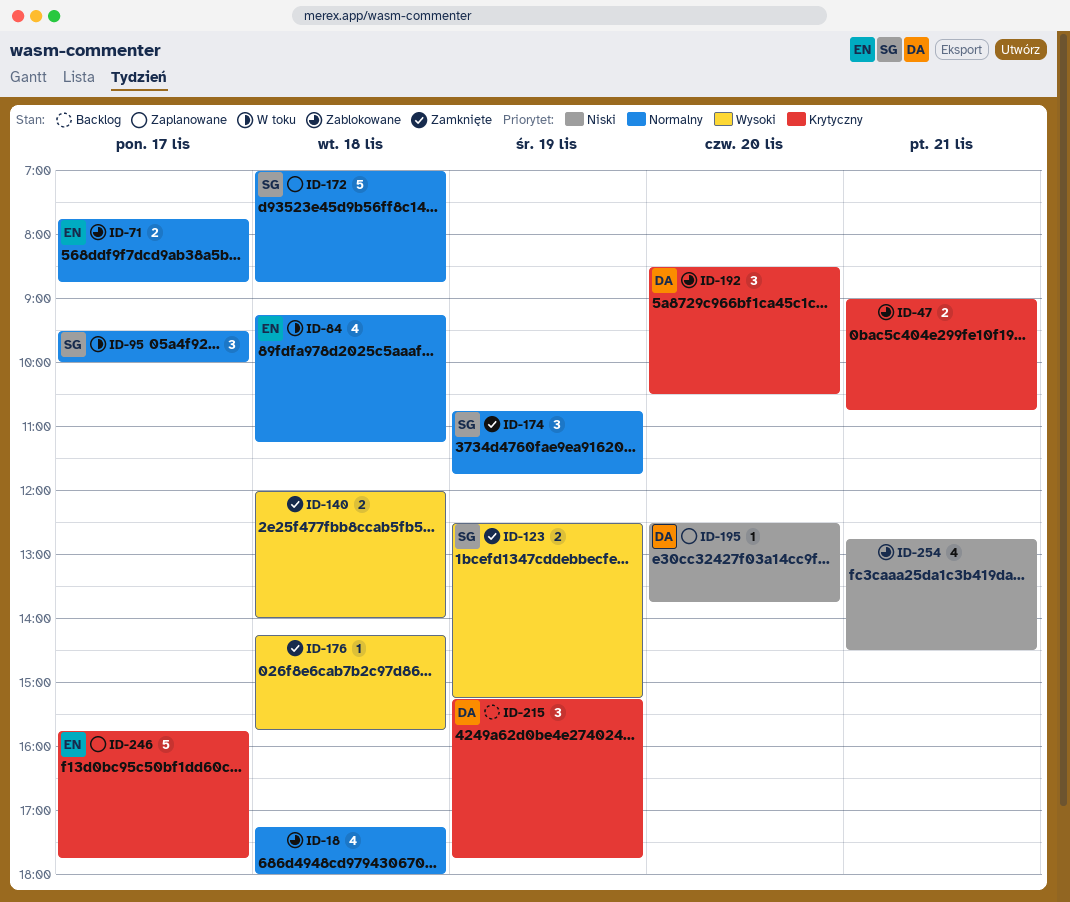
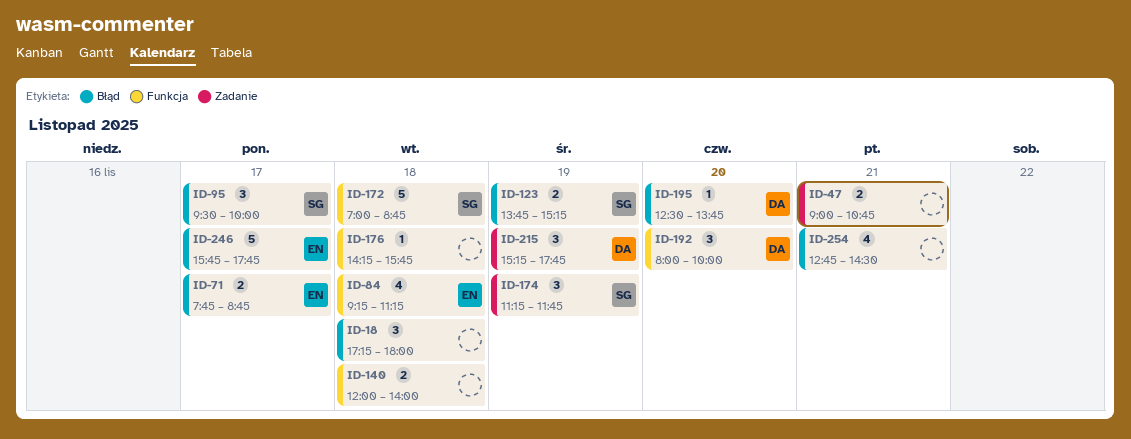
ID-18, estimate: 4 -> 3
ID-123, begins: 12:30 -> 13:45
ID-174, begins: 10:45 -> 11:15
ID-192, begins: 08:30 -> 08:00
ID-192, ends: 10:30 -> 10:00

